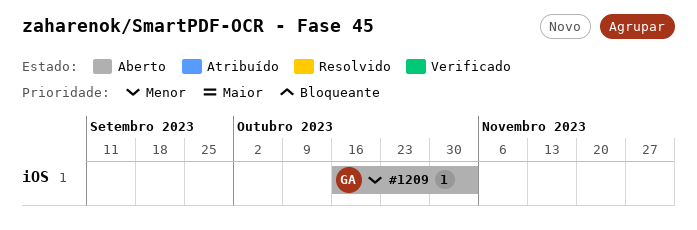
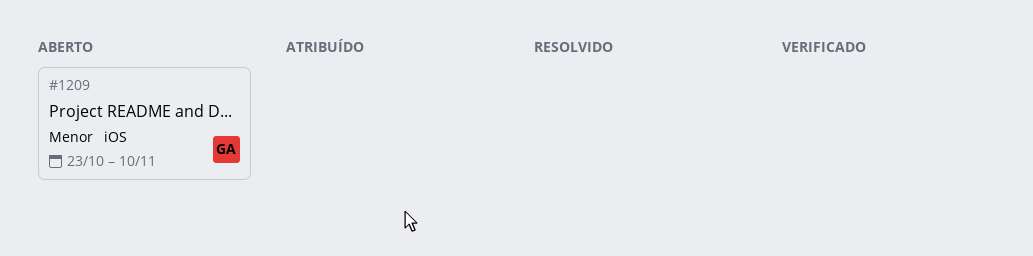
#1209, start: Oct 16 -> Oct 23
#1209, due: Nov 3 -> Nov 10

